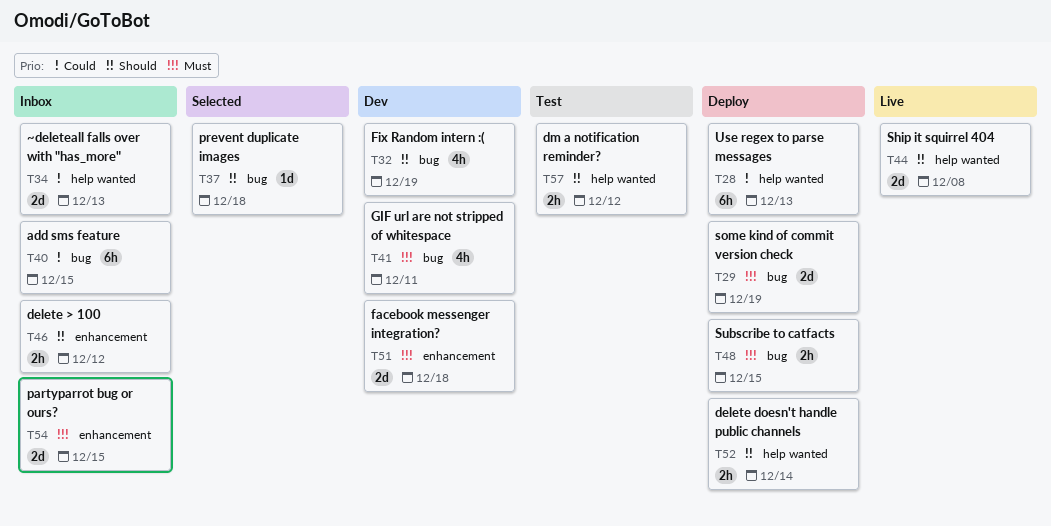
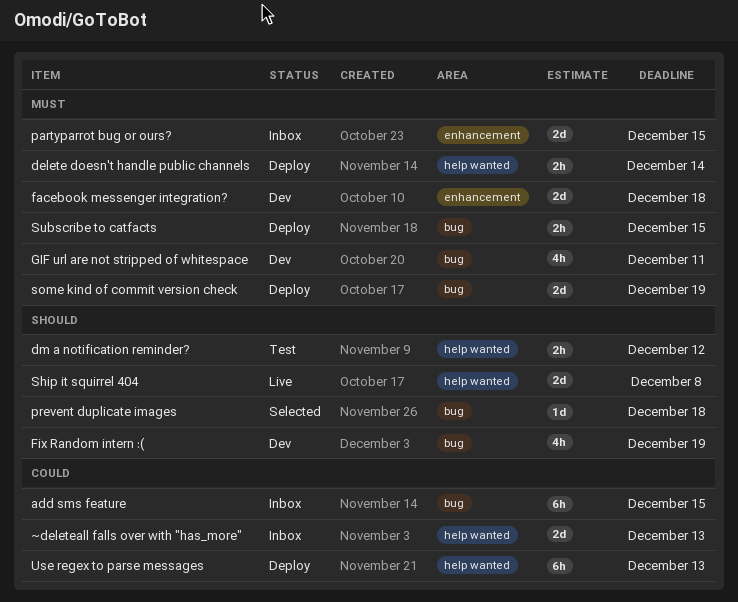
delete > 100: present -> none
delete doesn't handle public channels, priority: Should -> Must

